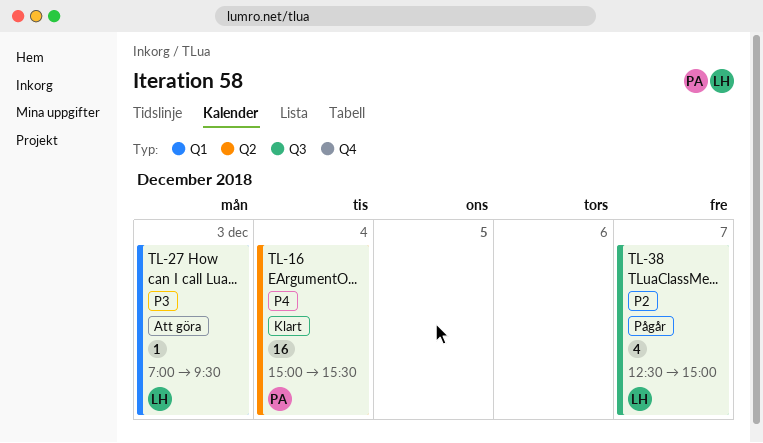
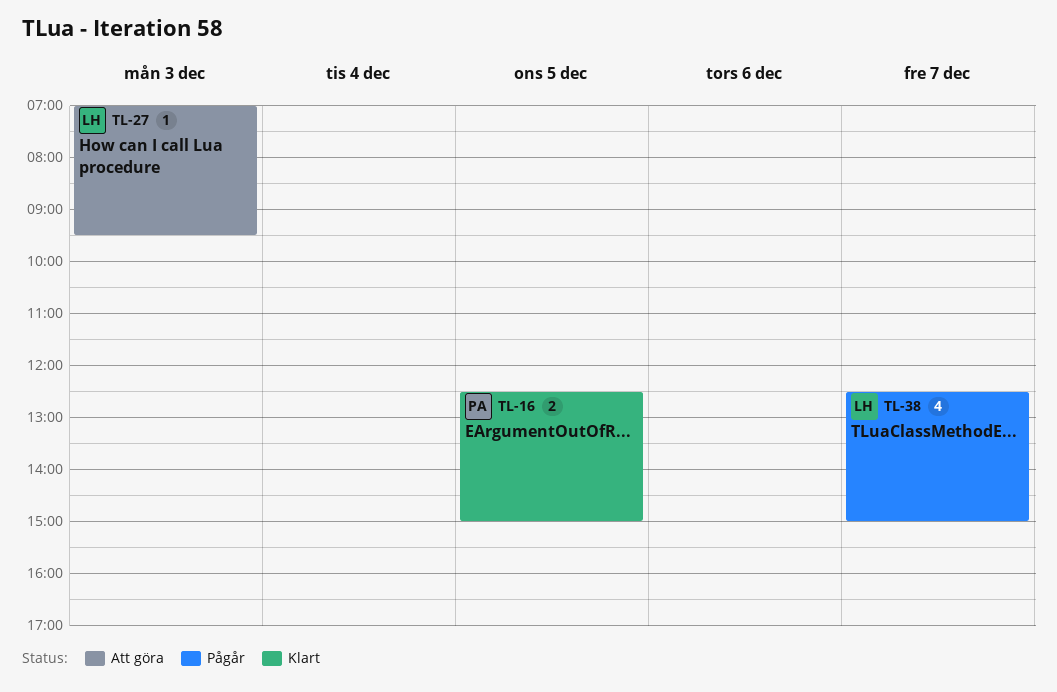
TL-16, estimate: 16 -> 2
TL-16, day: Dec 4 -> Dec 5
TL-16, begins: 15:00 -> 12:30
TL-16, ends: 15:30 -> 15:00

